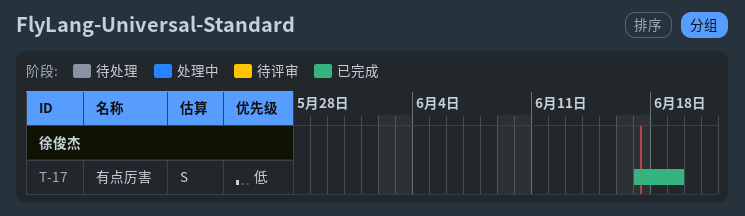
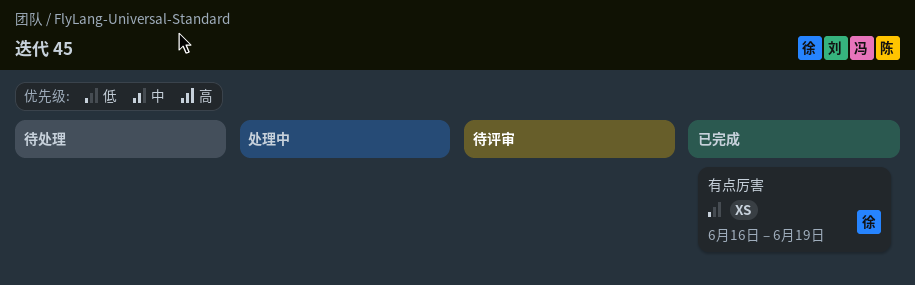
有点厉害, estimate: S -> XS
有点厉害, start: Jun 17 -> Jun 16

